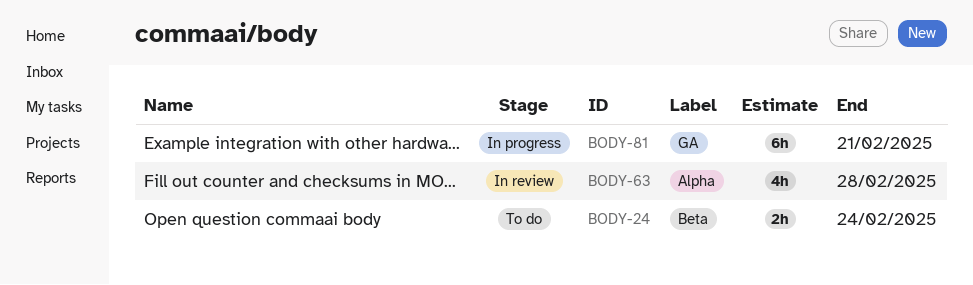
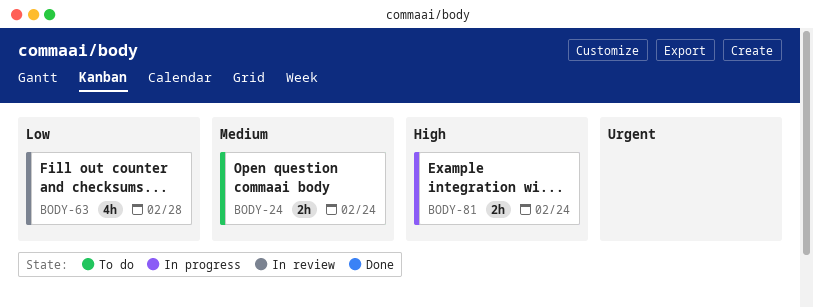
BODY-81, estimate: 6h -> 2h
BODY-81, due: Feb 21 -> Feb 24

